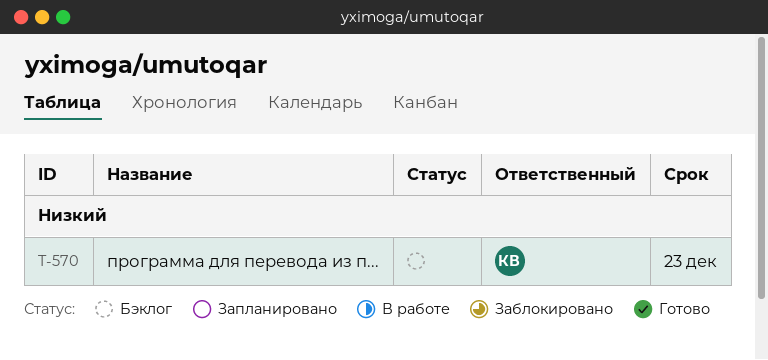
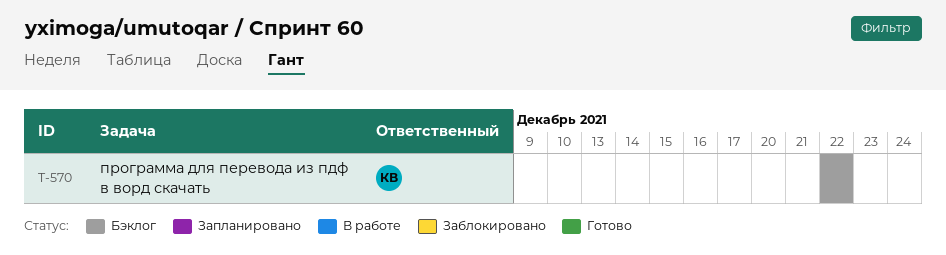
T-570, due: Dec 23 -> Dec 22

